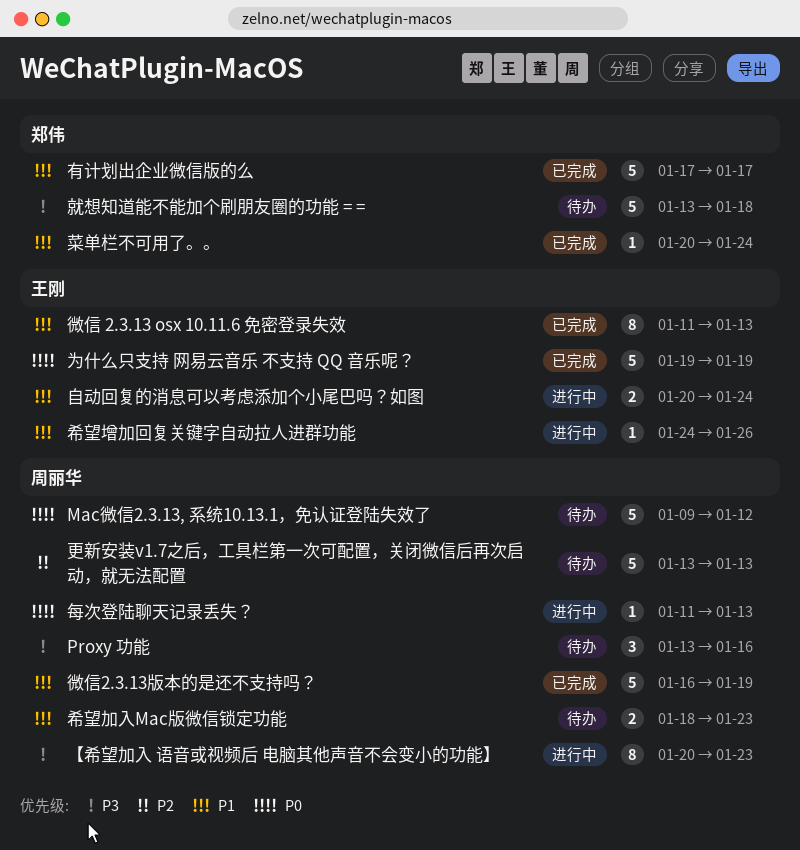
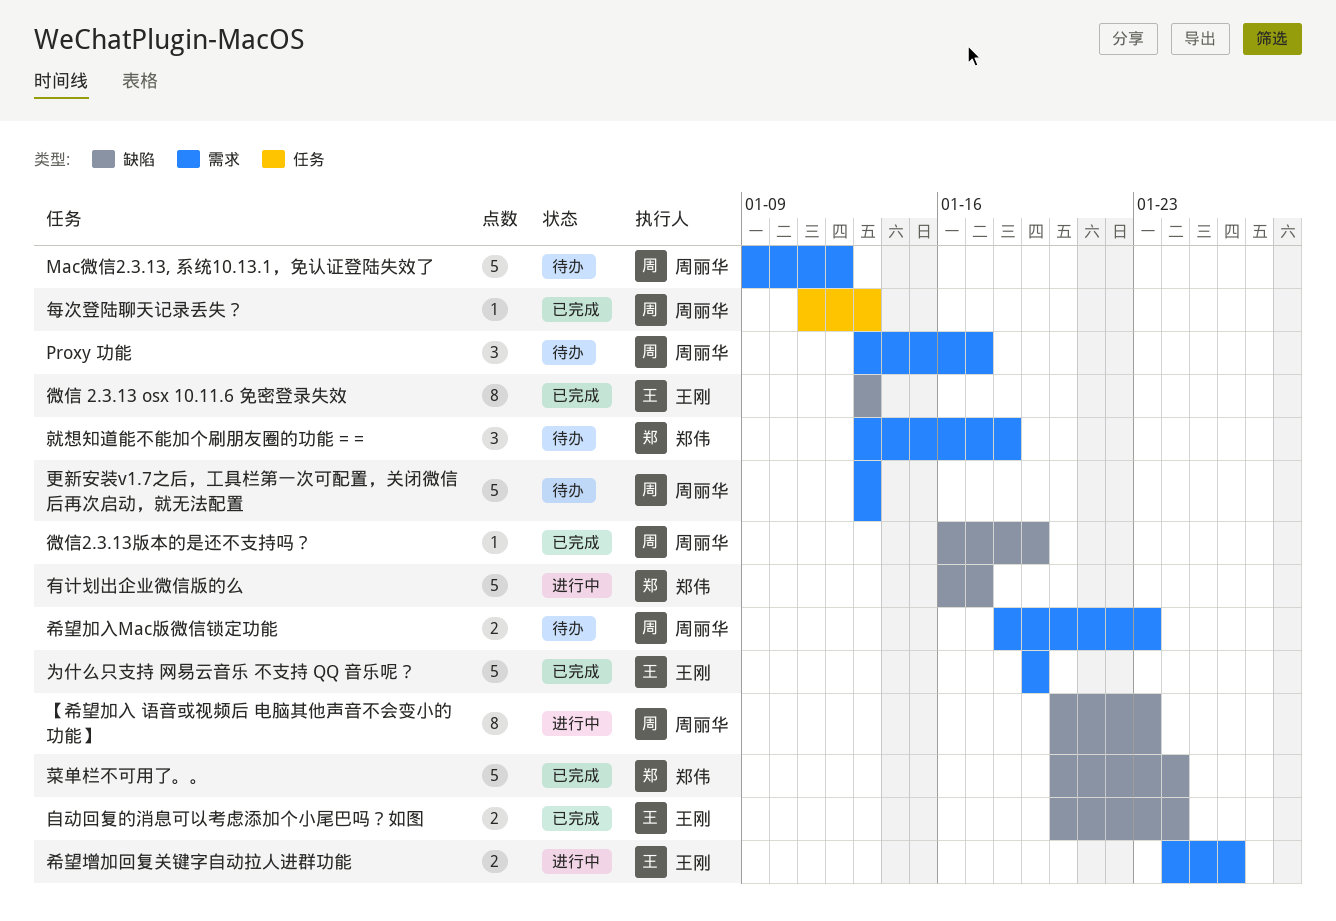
Proxy 功能, due: Jan 16 -> Jan 17
就想知道能不能加个刷朋友圈的功能 = =, estimate: 5 -> 3
希望增加回复关键字自动拉人进群功能, estimate: 1 -> 2
微信 2.3.13 osx 10.11.6 免密登录失效, start: Jan 11 -> Jan 13
微信2.3.13版本的是还不支持吗？, estimate: 5 -> 1
有计划出企业微信版的么, status: 已完成 -> 进行中
有计划出企业微信版的么, start: Jan 17 -> Jan 16
每次登陆聊天记录丢失？, status: 进行中 -> 已完成
自动回复的消息可以考虑添加个小尾巴吗？如图, status: 进行中 -> 已完成
菜单栏不可用了。。, estimate: 1 -> 5

